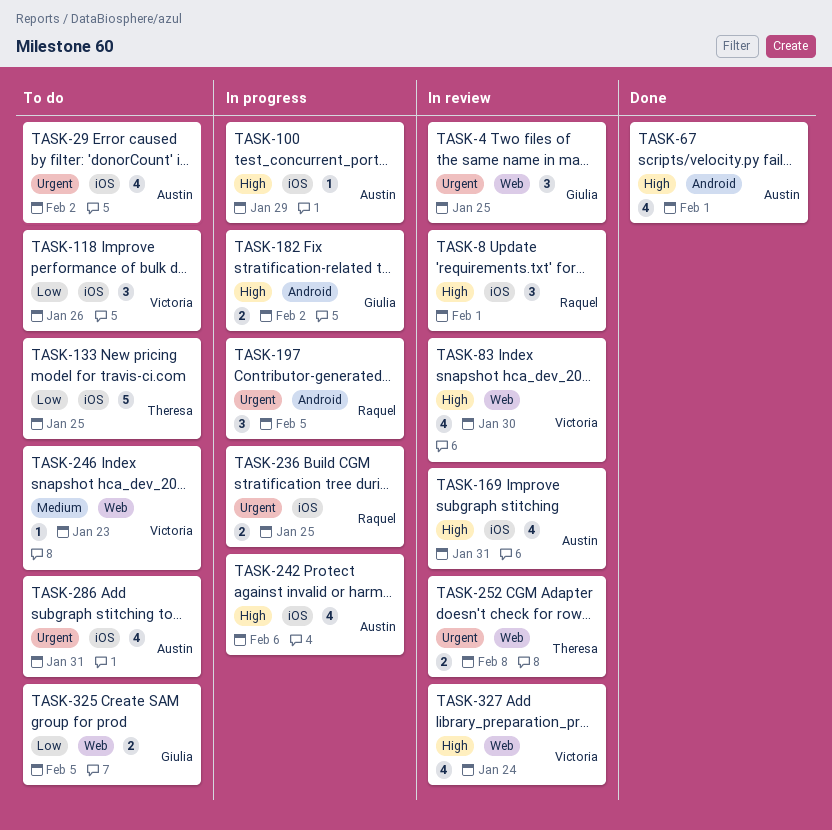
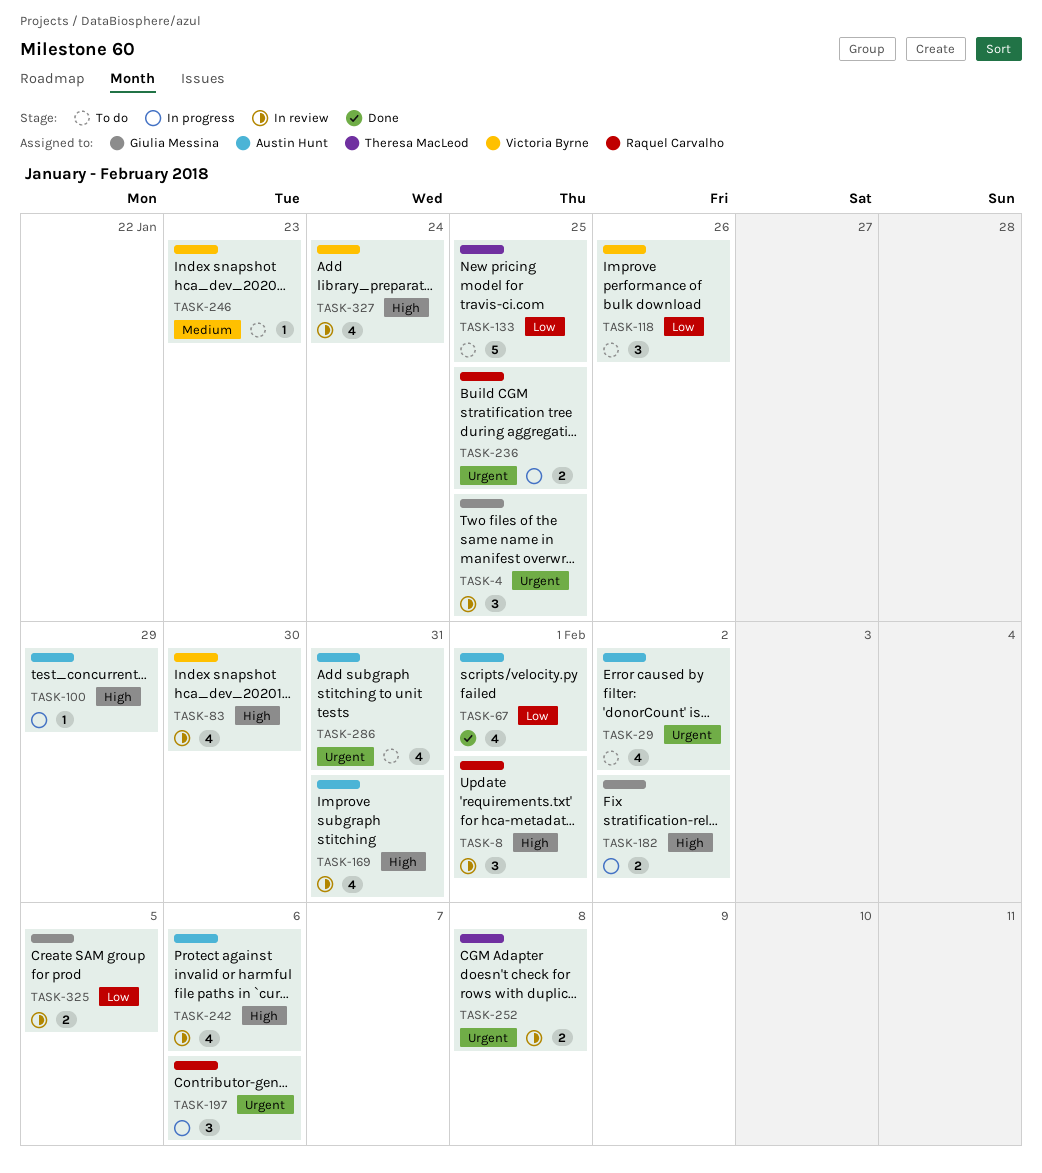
TASK-67, priority: High -> Low
TASK-197, due: Feb 5 -> Feb 6
TASK-242, status: In progress -> In review
TASK-325, status: To do -> In review

